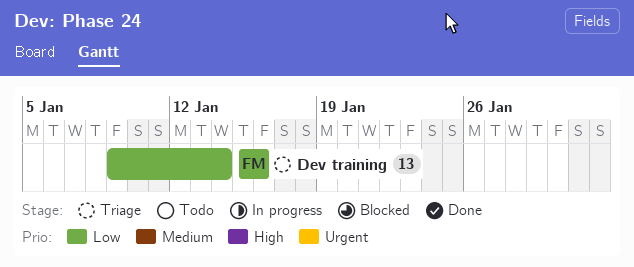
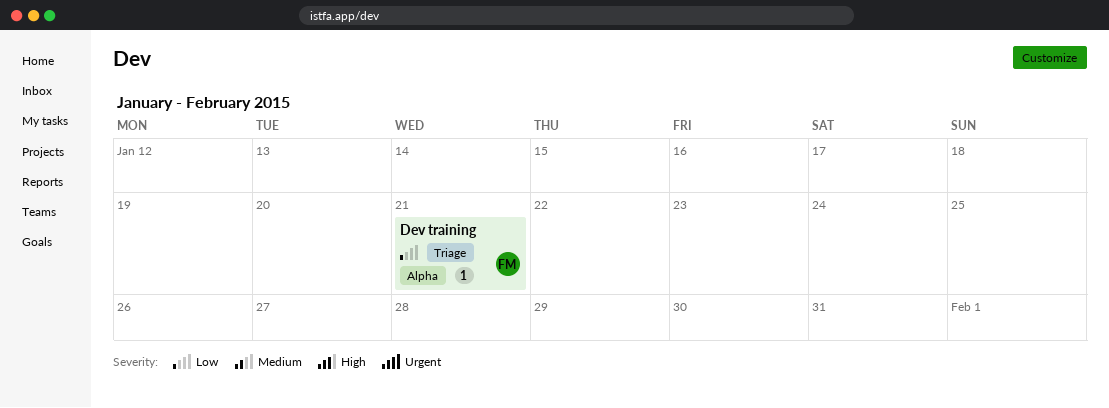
Dev training, estimate: 13 -> 1
Dev training, due: Jan 14 -> Jan 21

